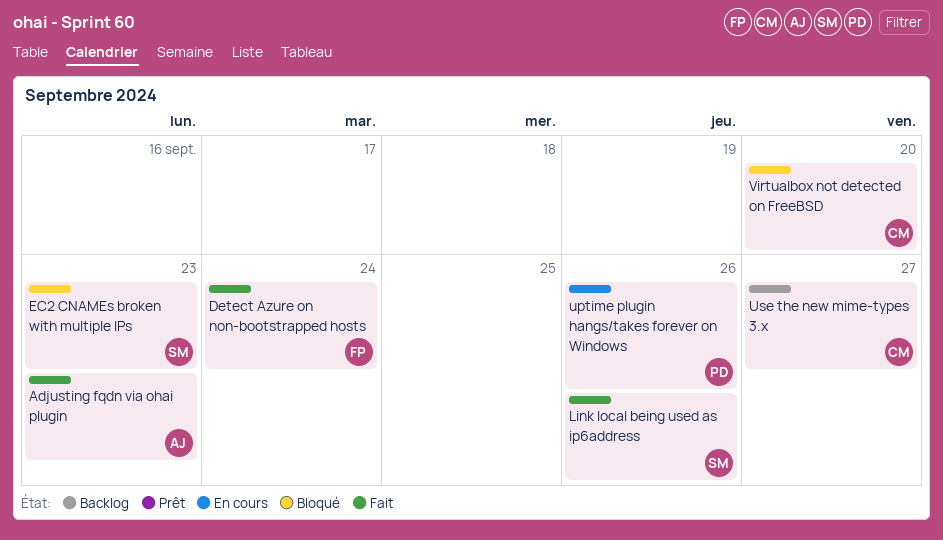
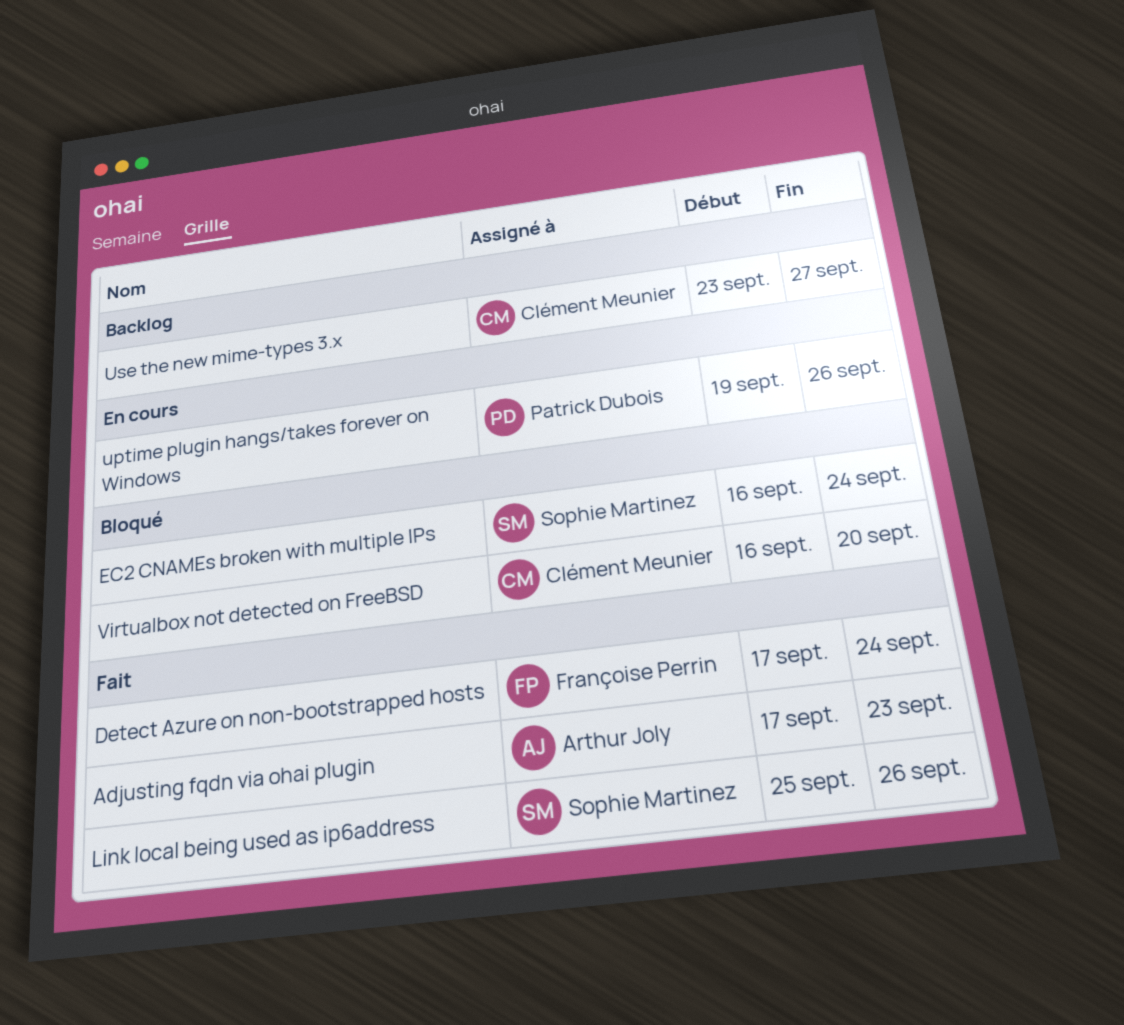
EC2 CNAMEs broken with multiple IPs, due: Sep 23 -> Sep 24

